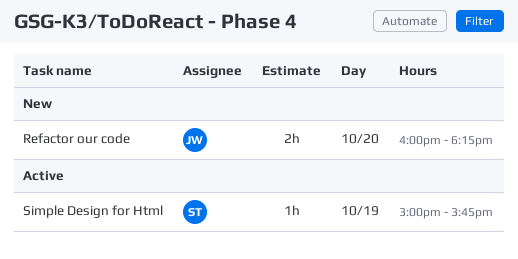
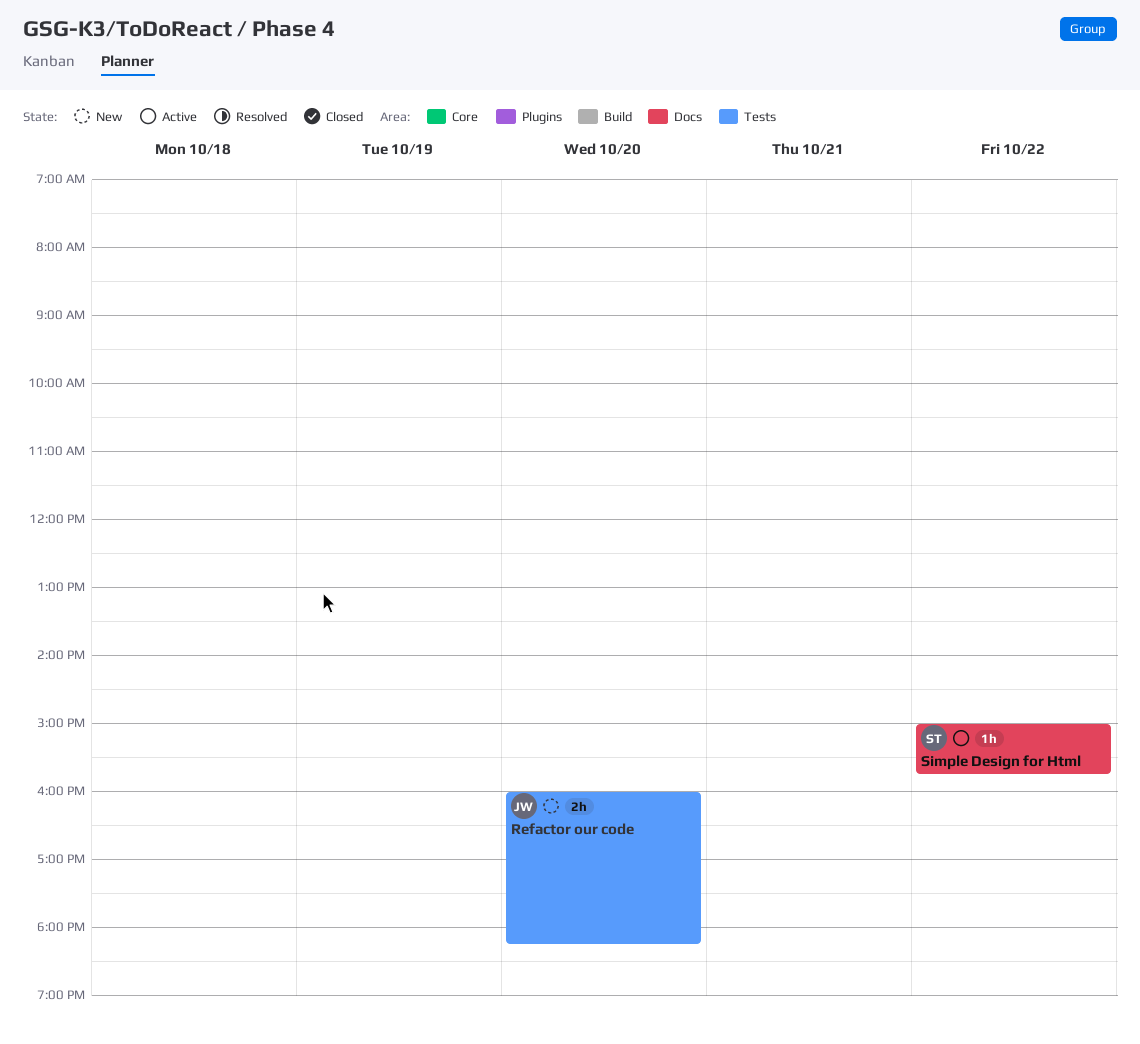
Simple Design for Html, day: Oct 19 -> Oct 22

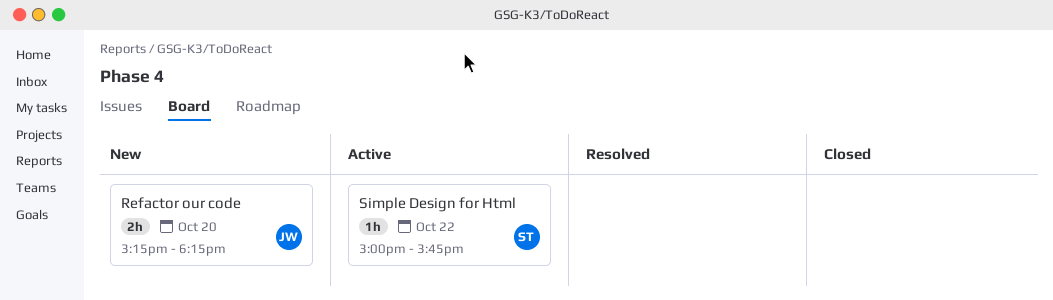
Refactor our code, begins: 16:00 -> 15:15

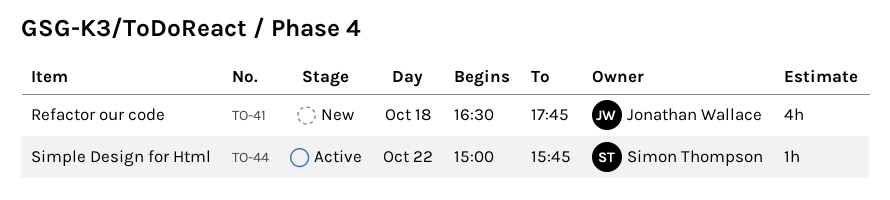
Refactor our code, estimate: 2h -> 4h
Refactor our code, day: Oct 20 -> Oct 18
Refactor our code, begins: 15:15 -> 16:30
Refactor our code, ends: 18:15 -> 17:45

